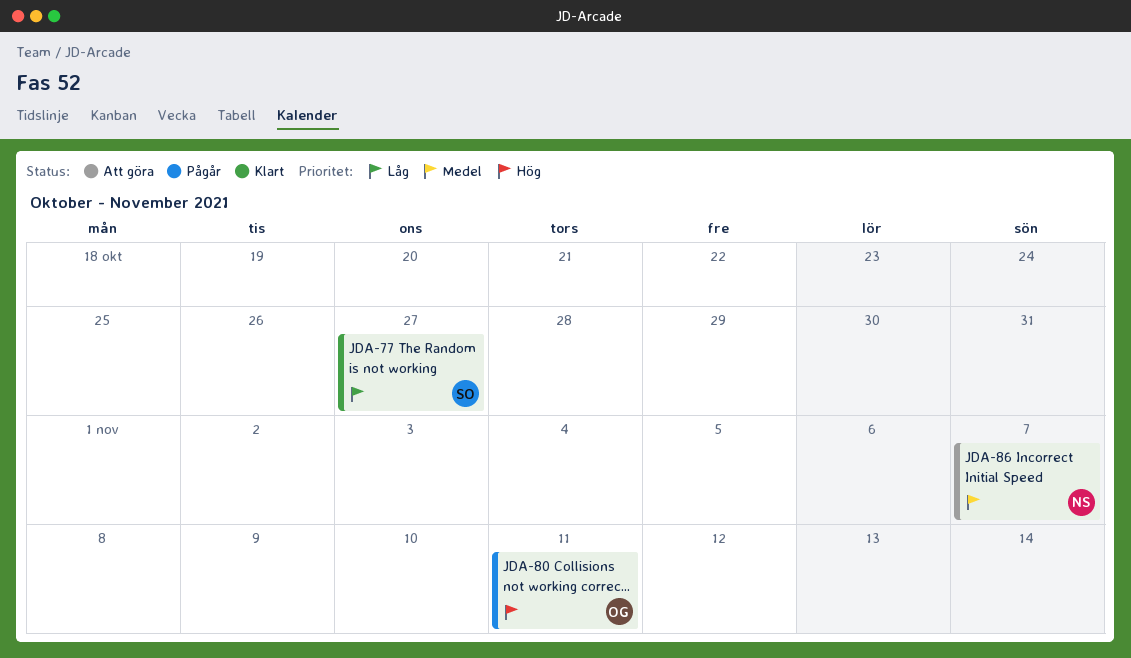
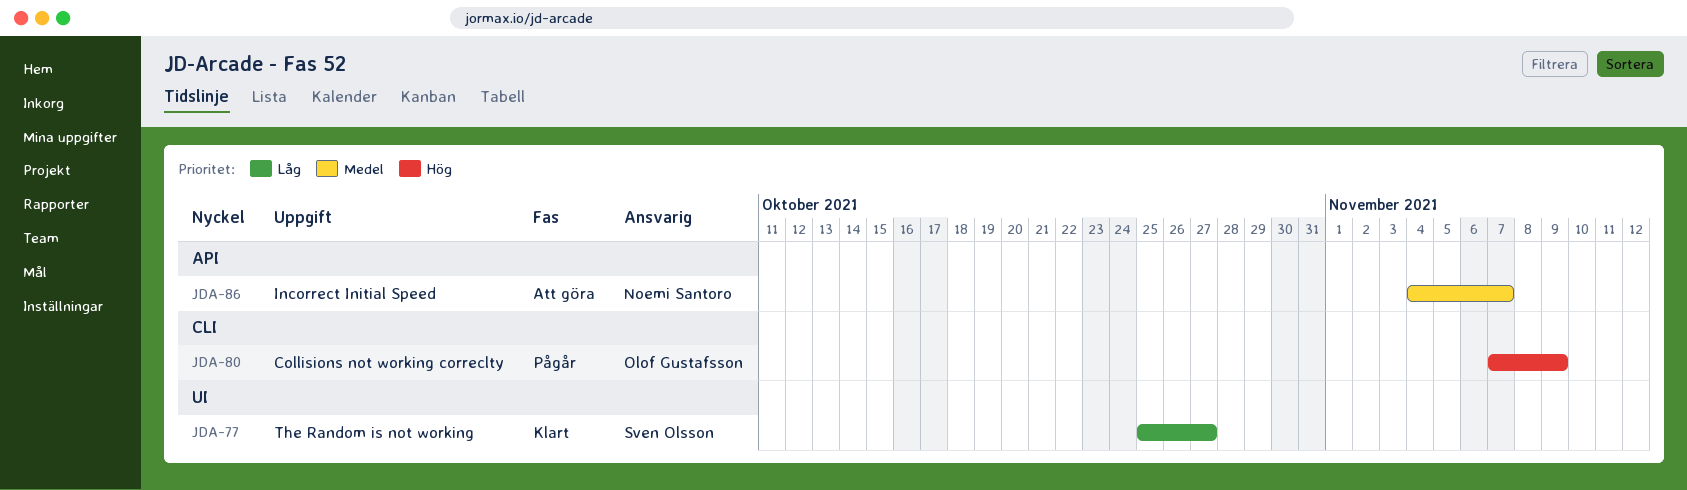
JDA-80, due: Nov 11 -> Nov 9

